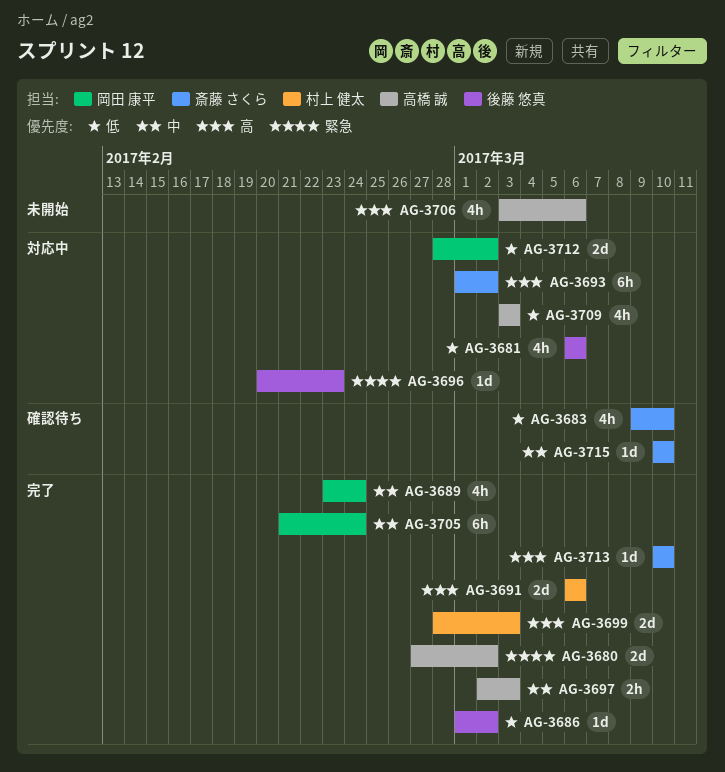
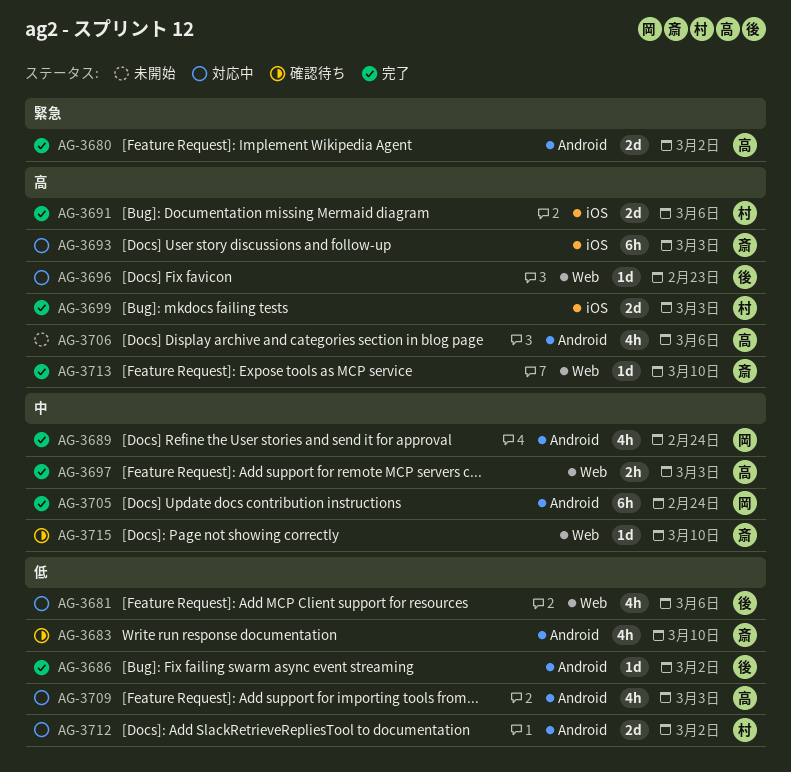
AG-3693, due: Mar 2 -> Mar 3
AG-3696, priority: 緊急 -> 高
AG-3712, owner: 岡田 康平 -> 村上 健太

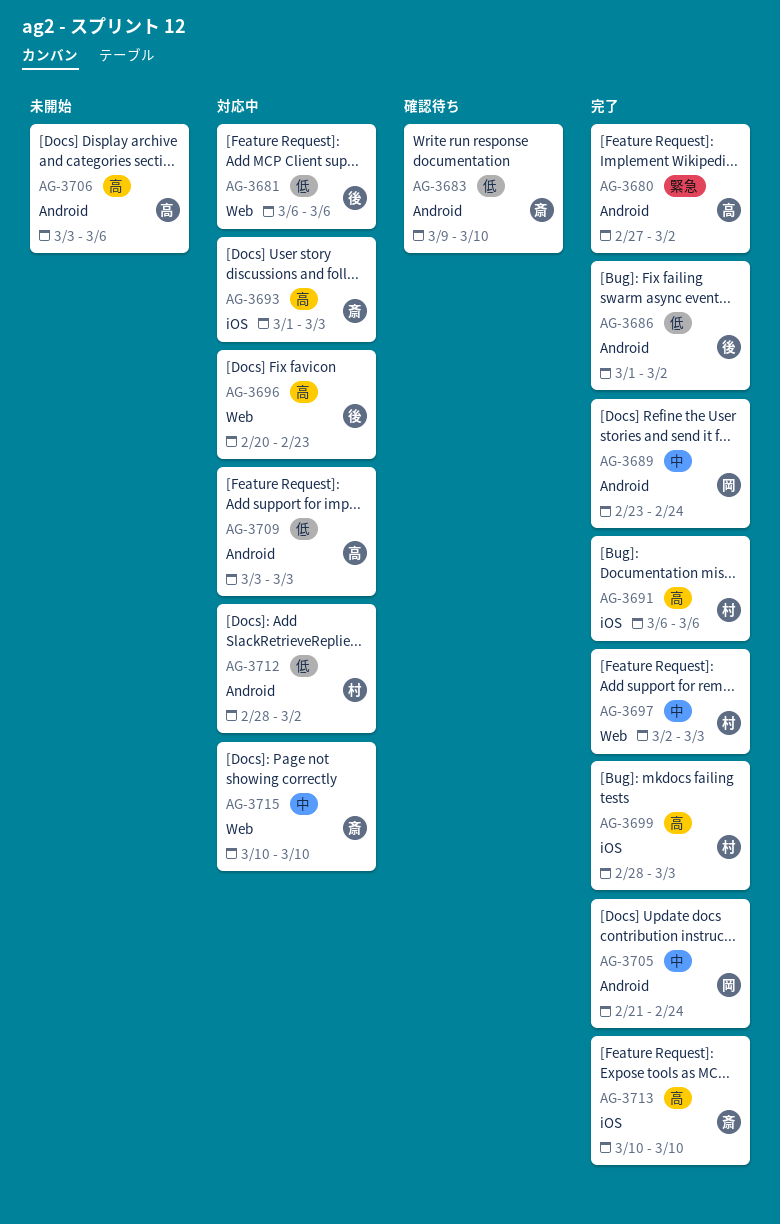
AG-3697, owner: 高 -> 村
AG-3713, label: Web -> iOS
AG-3715, status: 確認待ち -> 対応中

